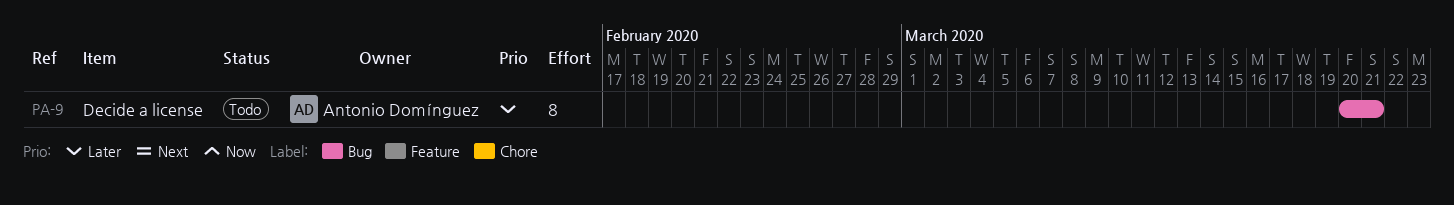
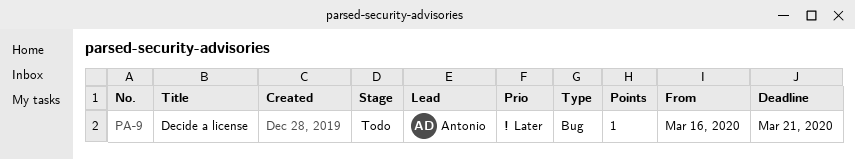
PA-9, estimate: 8 -> 1
PA-9, start: Mar 20 -> Mar 16

